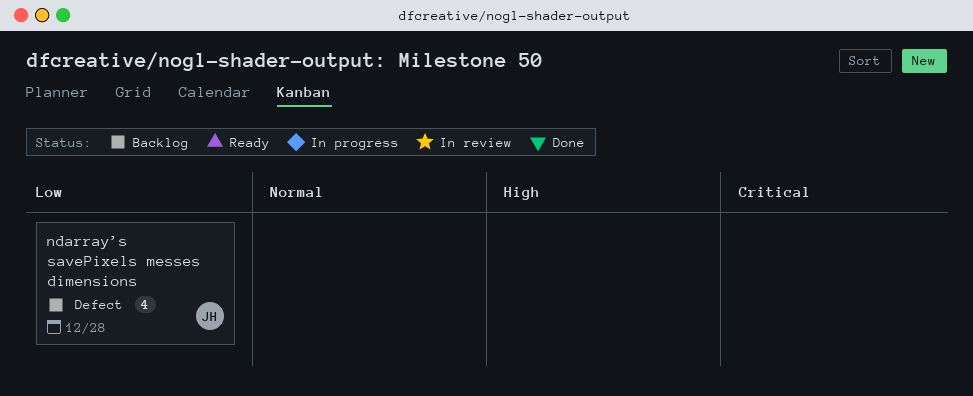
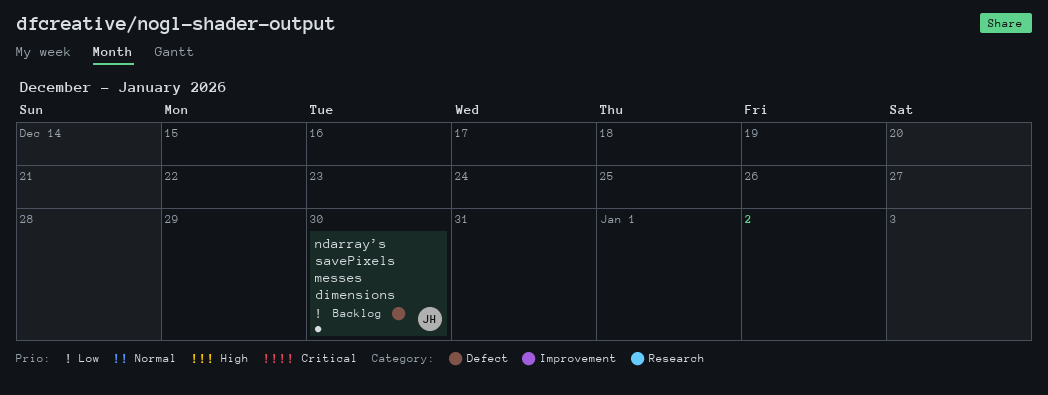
ndarray’s savePixels messes dimensions, estimate: 4 -> 1
ndarray’s savePixels messes dimensions, due: Dec 28 -> Dec 30

